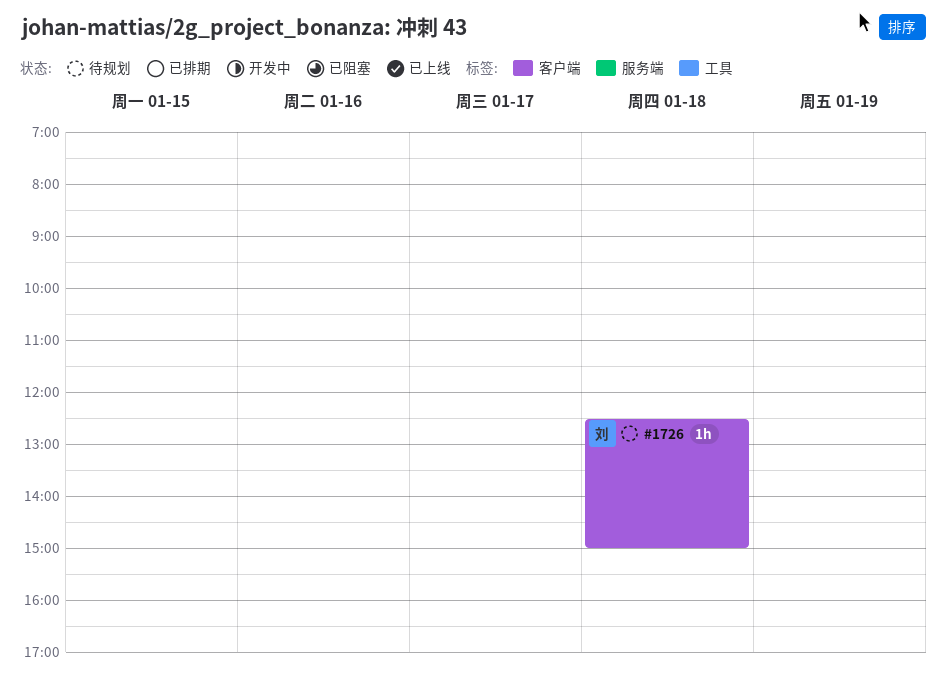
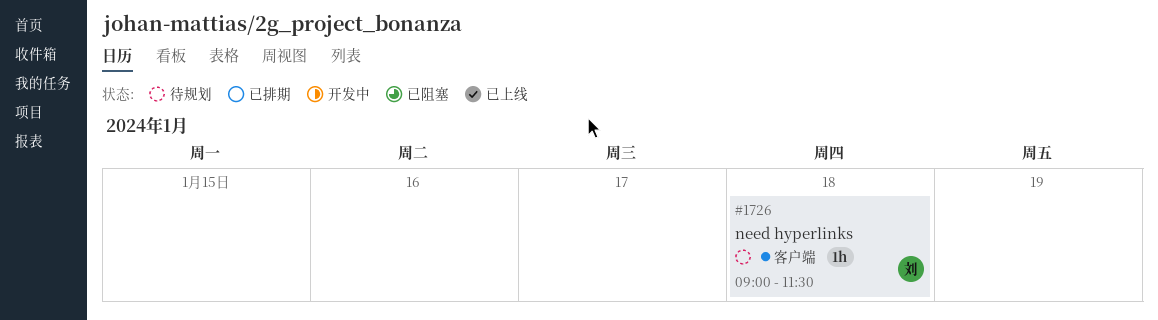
#1726, begins: 12:30 -> 09:00
#1726, ends: 15:00 -> 11:30

